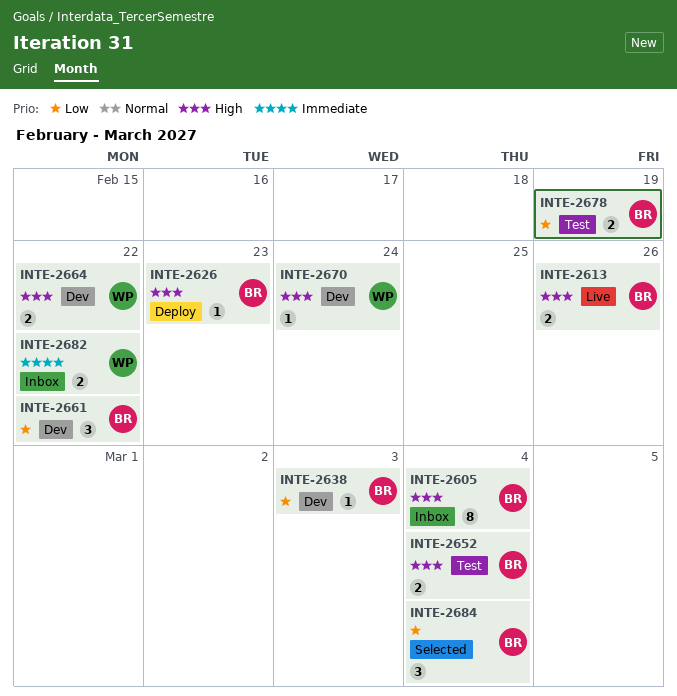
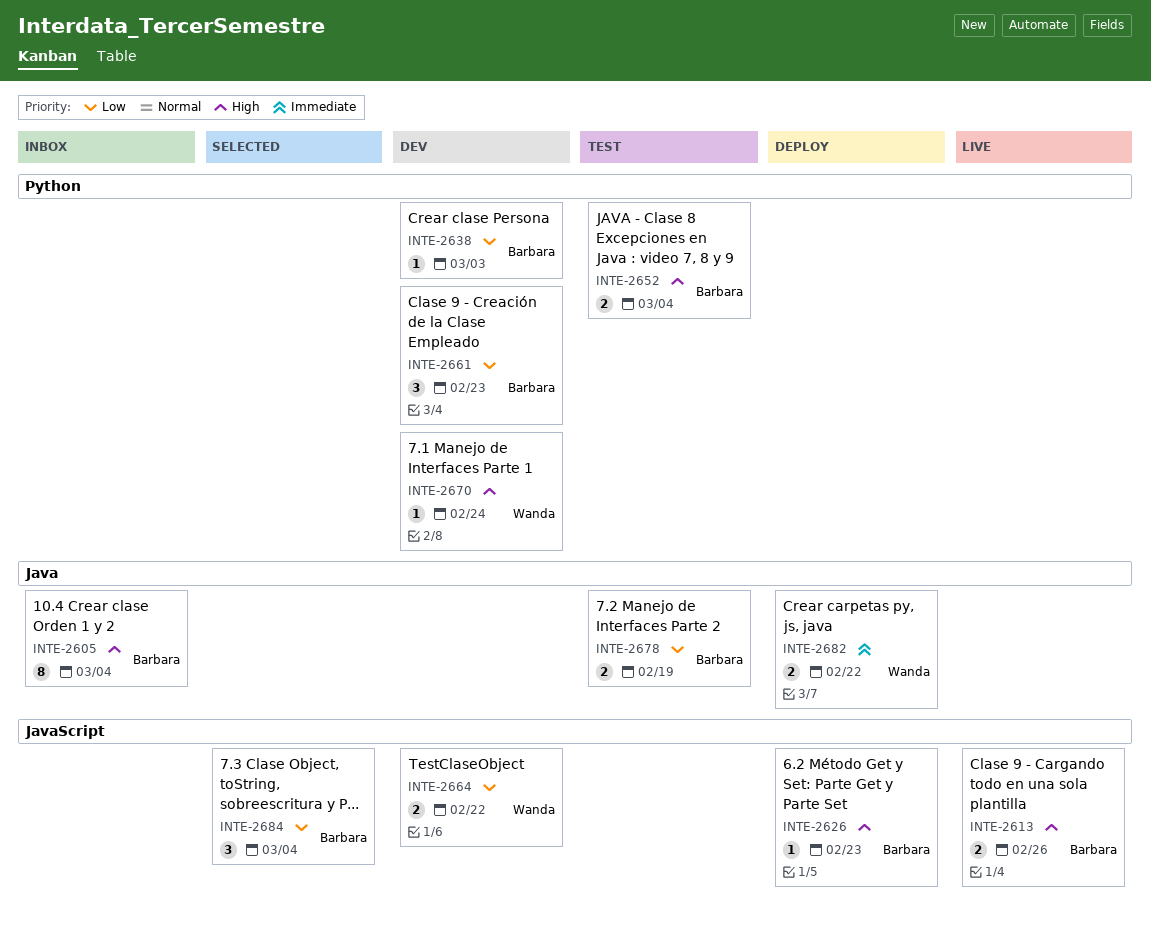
INTE-2661, due: Feb 22 -> Feb 23
INTE-2664, priority: High -> Low
INTE-2682, status: Inbox -> Deploy

